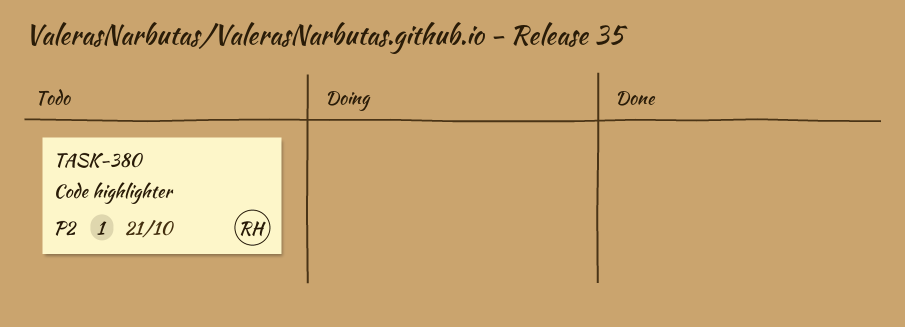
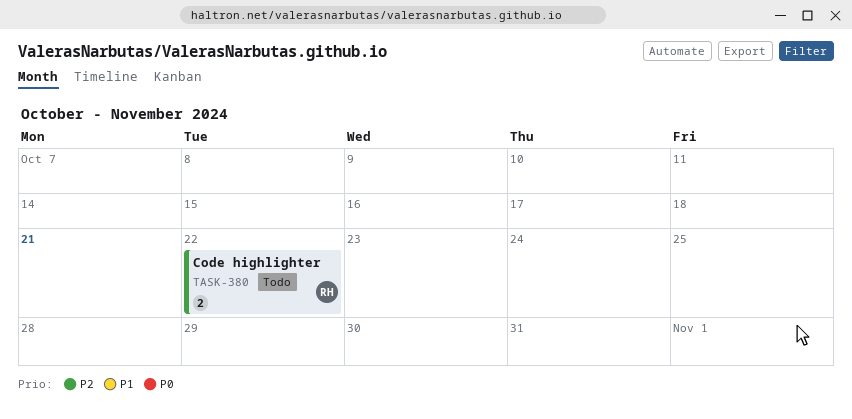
TASK-380, estimate: 1 -> 2
TASK-380, due: Oct 21 -> Oct 22

